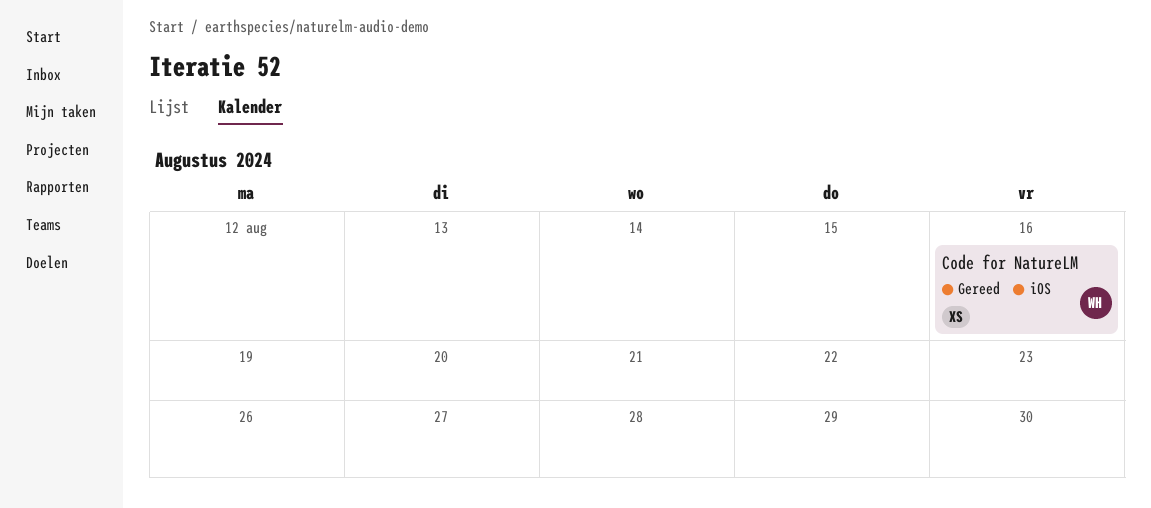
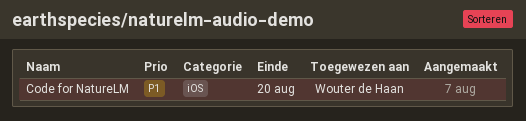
Code for NatureLM, due: Aug 16 -> Aug 20

